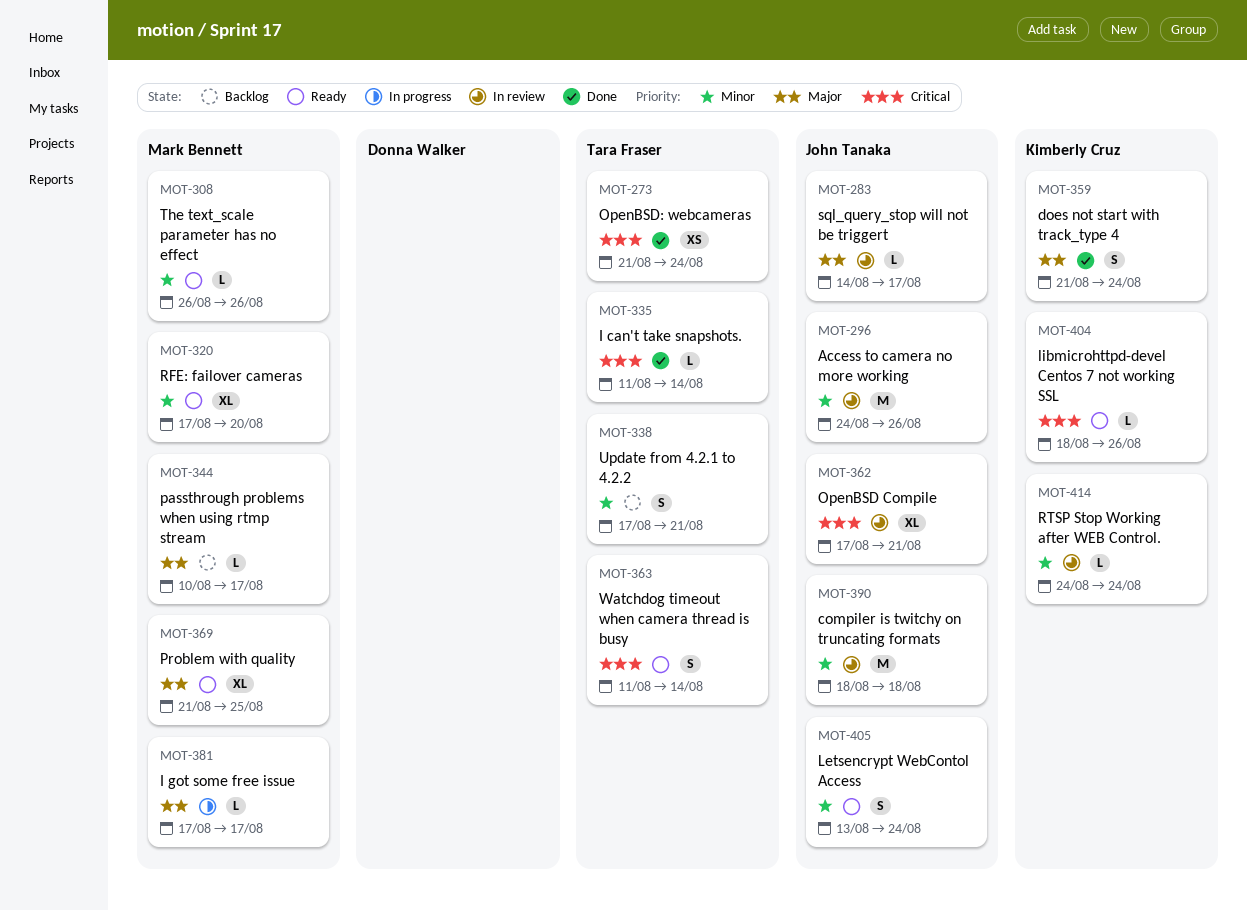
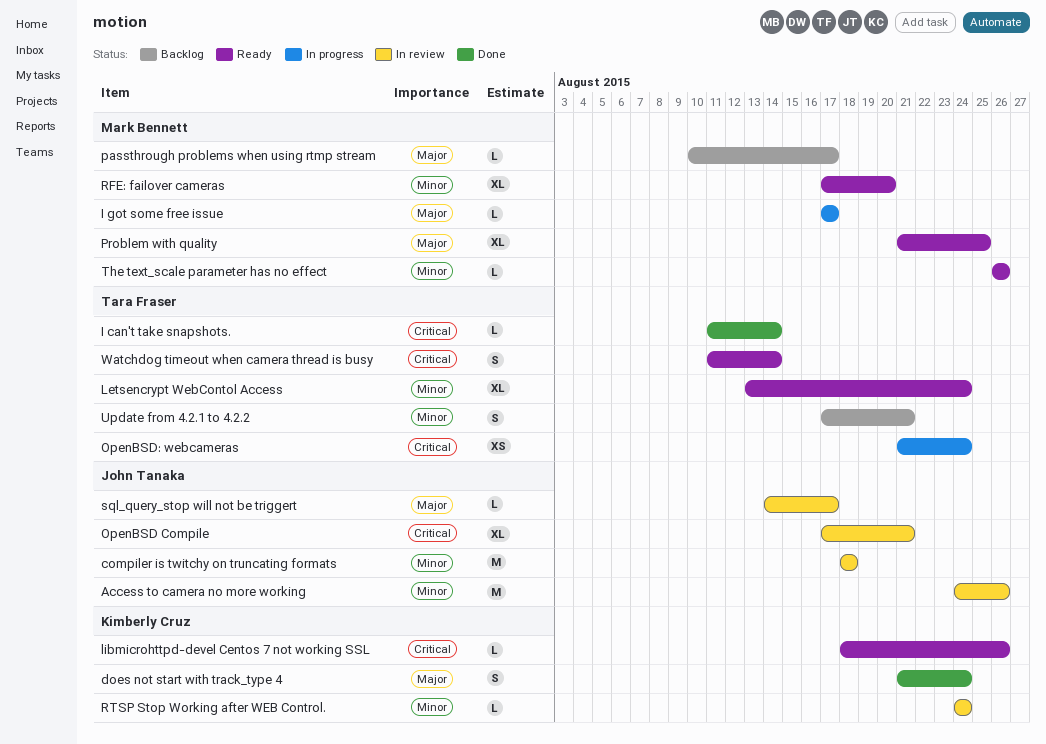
Letsencrypt WebContol Access, owner: John Tanaka -> Tara Fraser
Letsencrypt WebContol Access, estimate: S -> XL
OpenBSD: webcameras, status: Done -> In progress

